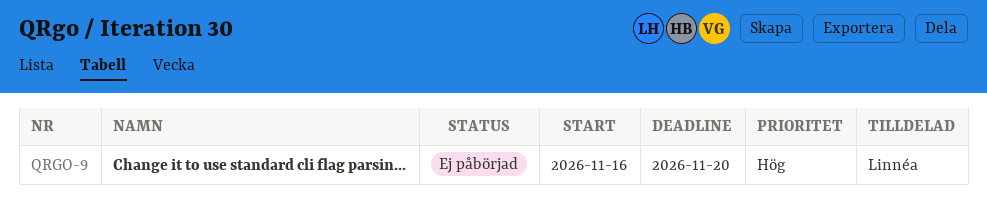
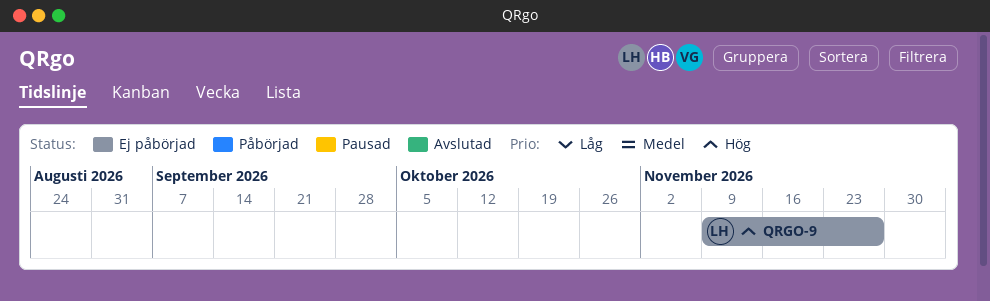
QRGO-9, start: Nov 16 -> Nov 9
QRGO-9, due: Nov 20 -> Nov 27

